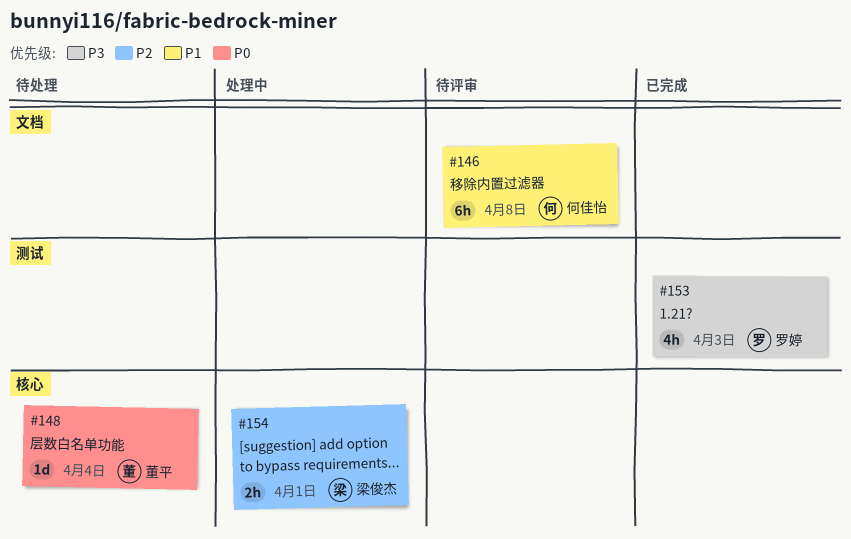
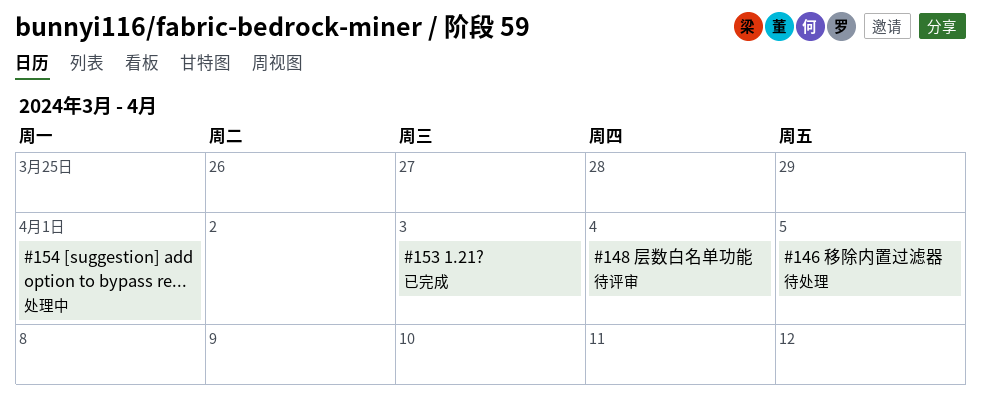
#146, status: 待评审 -> 待处理
#146, due: Apr 8 -> Apr 5
#148, status: 待处理 -> 待评审

